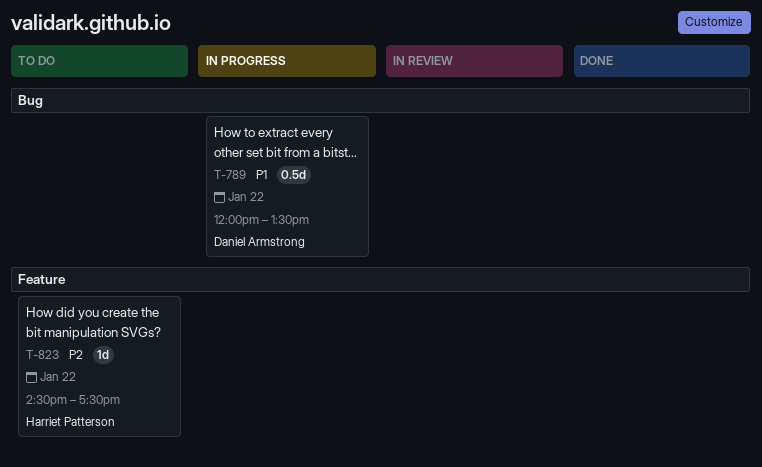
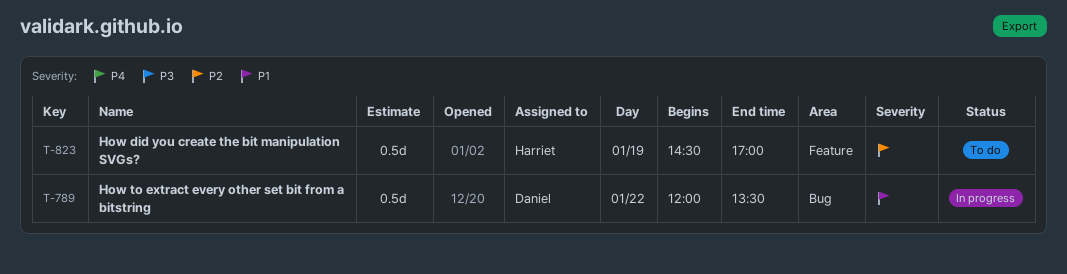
T-823, estimate: 1d -> 0.5d
T-823, day: Jan 22 -> Jan 19
T-823, ends: 17:30 -> 17:00

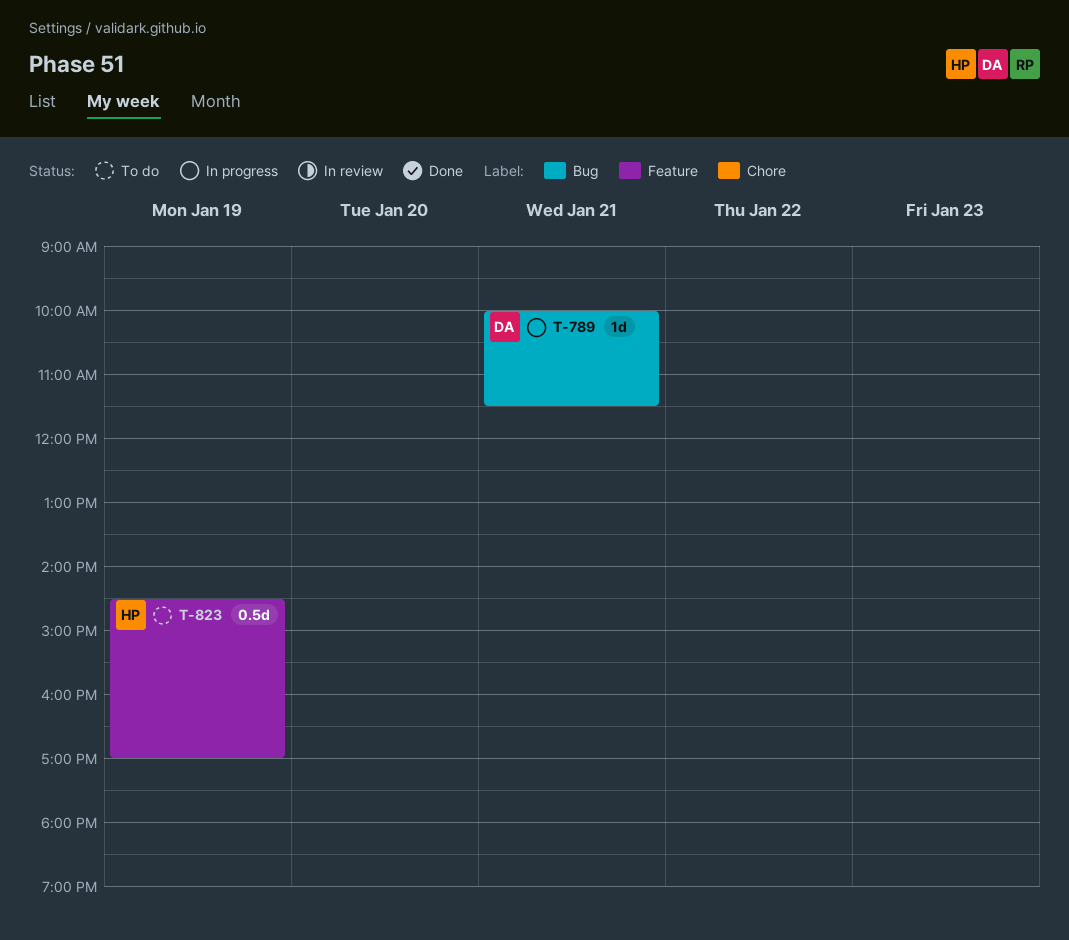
T-789, estimate: 0.5d -> 1d
T-789, day: Jan 22 -> Jan 21
T-789, begins: 12:00 -> 10:00
T-789, ends: 13:30 -> 11:30

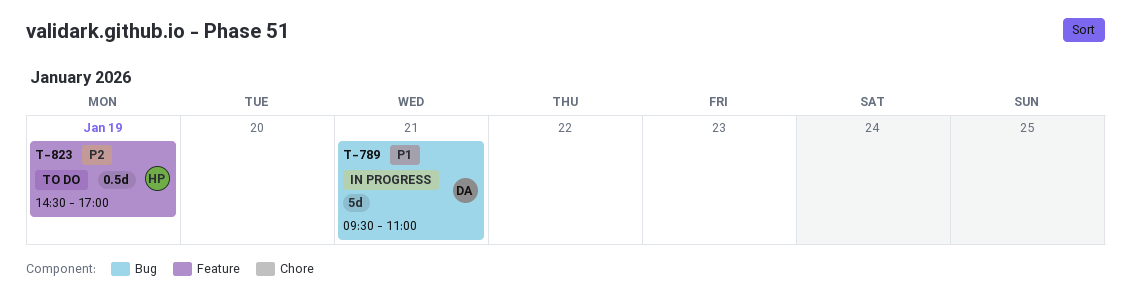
T-789, estimate: 1d -> 5d
T-789, begins: 10:00 -> 09:30
T-789, ends: 11:30 -> 11:00

